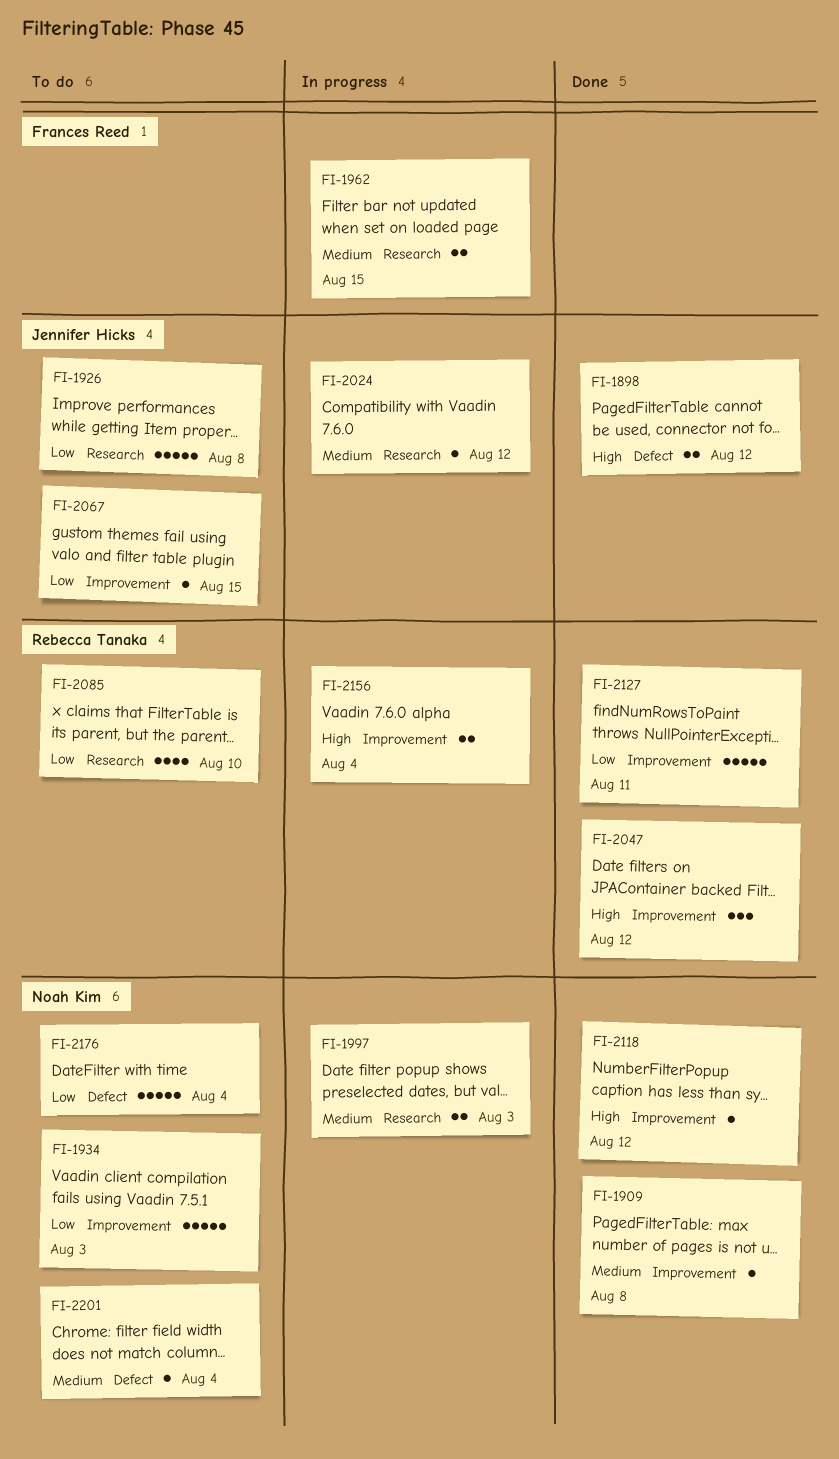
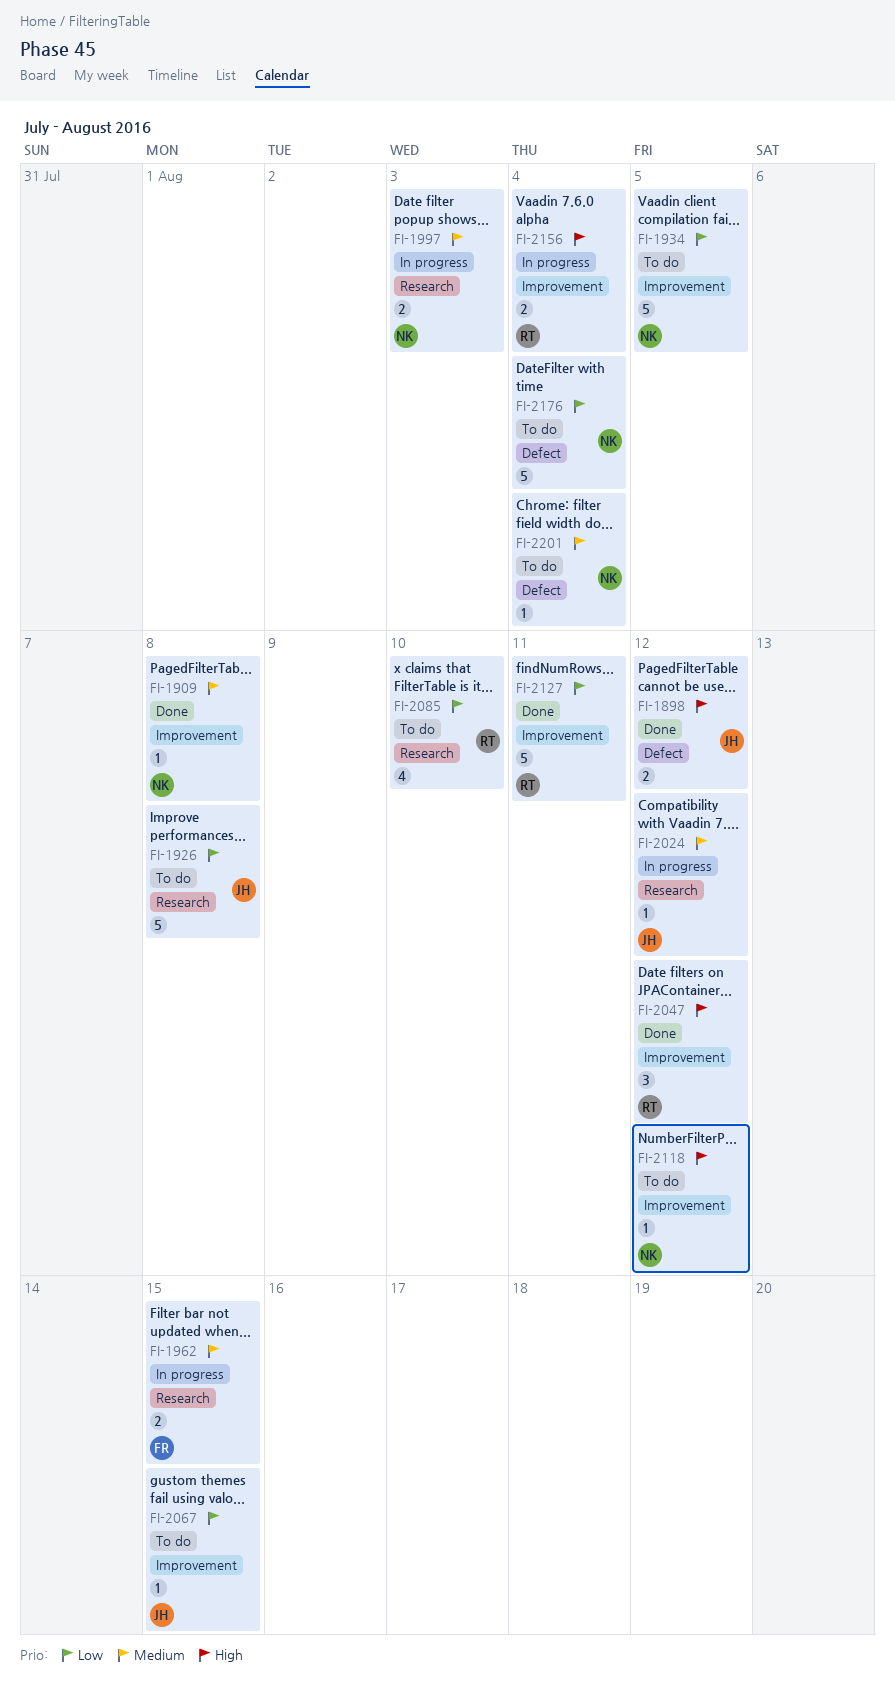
FI-1934, due: Aug 3 -> Aug 5
FI-2118, status: Done -> To do

